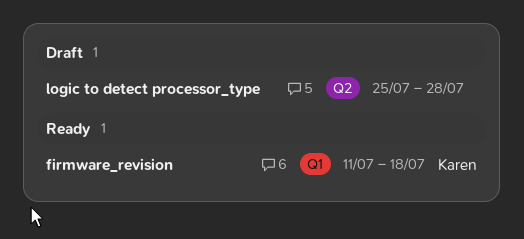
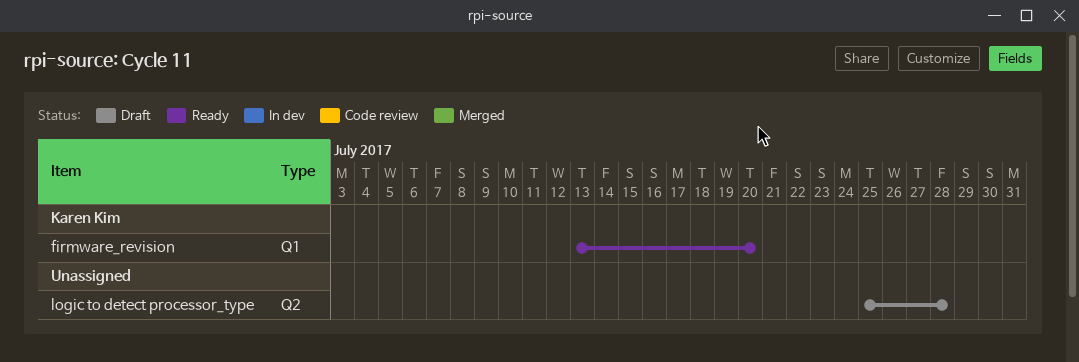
firmware_revision, start: Jul 11 -> Jul 13
firmware_revision, due: Jul 18 -> Jul 20

